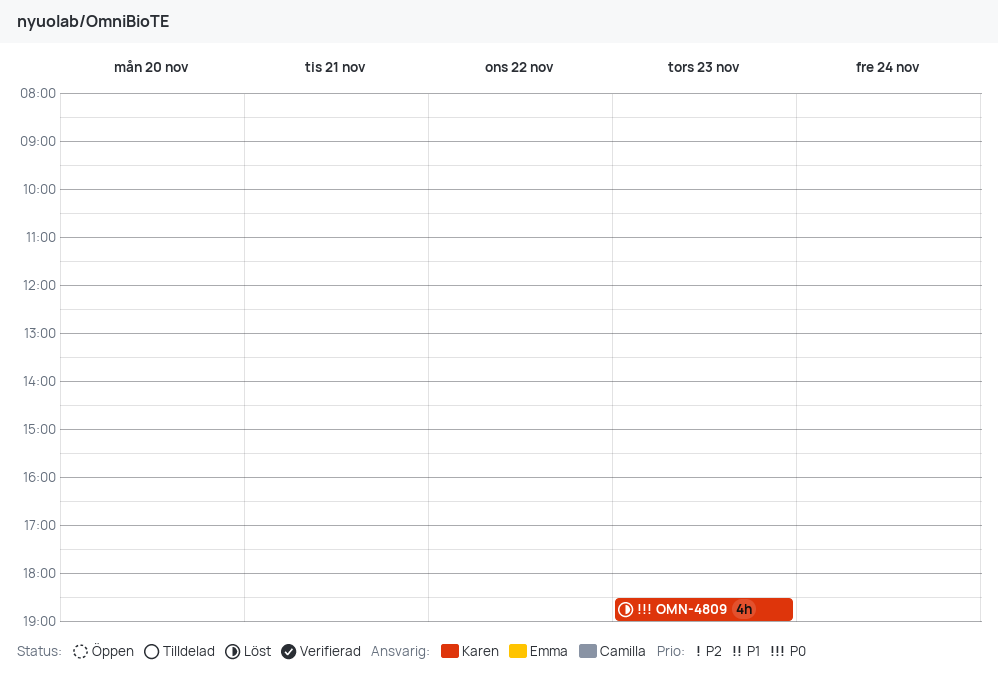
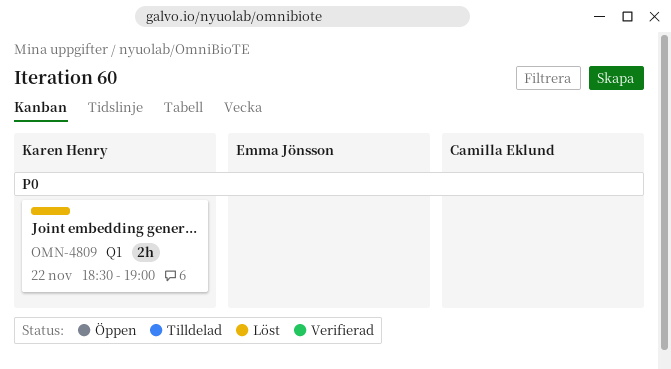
OMN-4809, estimate: 4h -> 2h
OMN-4809, day: Nov 23 -> Nov 22

